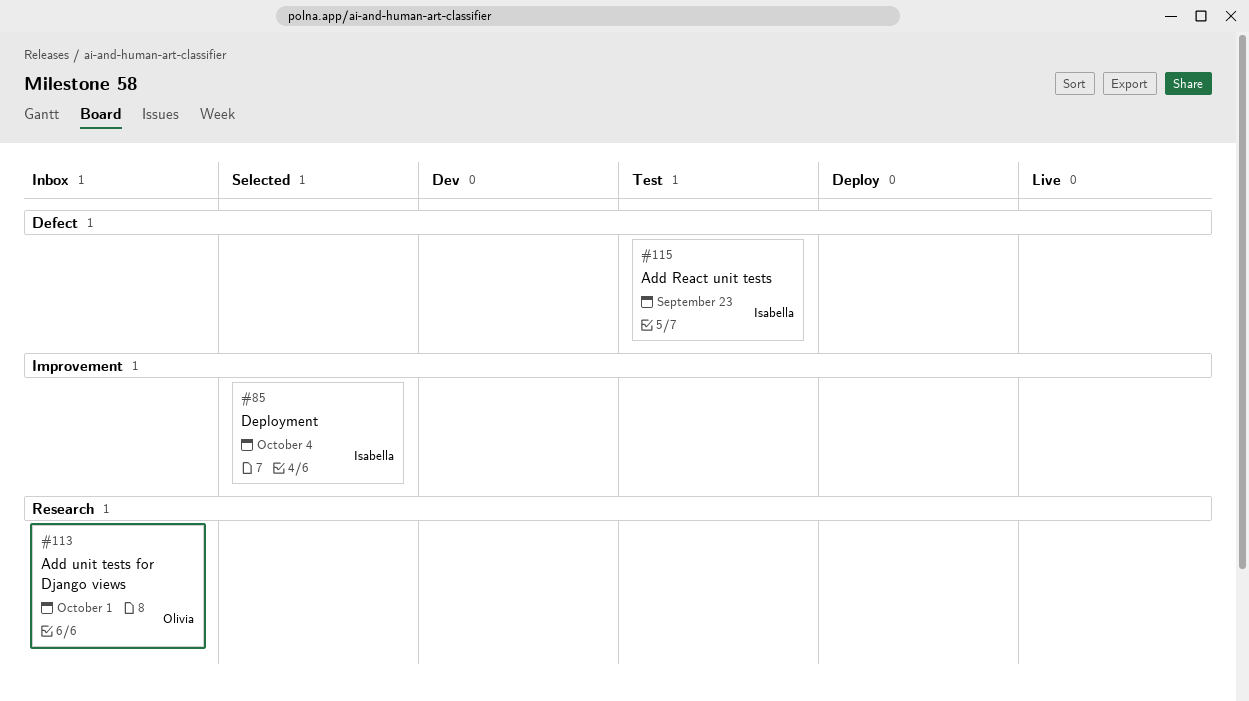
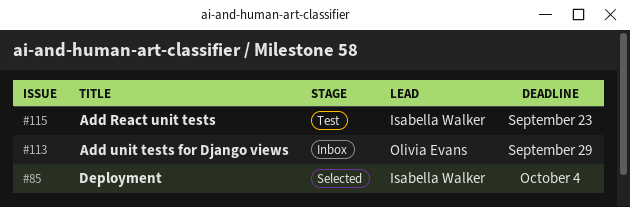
#113, due: Oct 1 -> Sep 29

